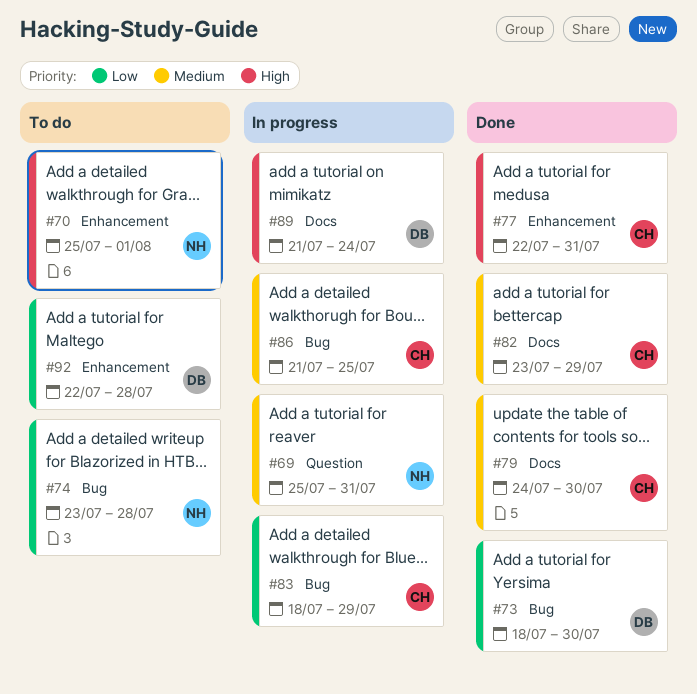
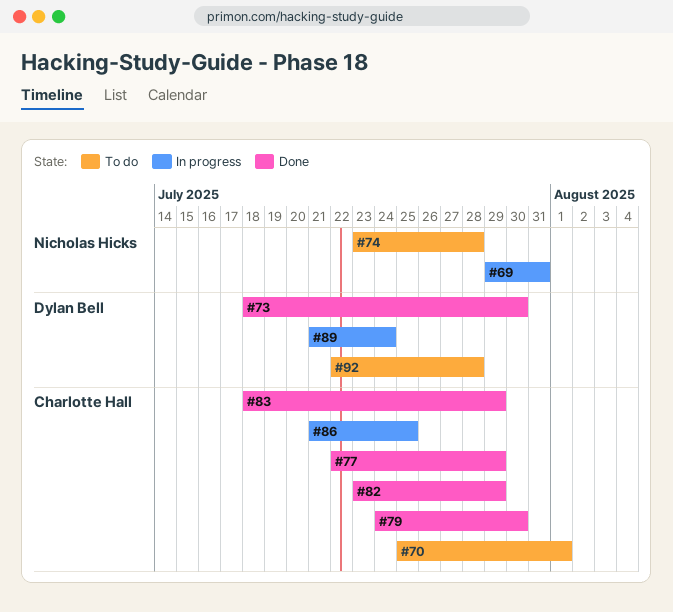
#69, start: Jul 25 -> Jul 29
#70, owner: Nicholas Hicks -> Charlotte Hall
#77, due: Jul 31 -> Jul 29
#83, status: In progress -> Done

